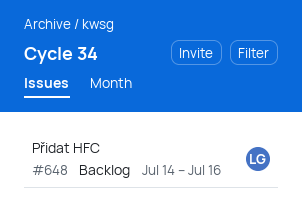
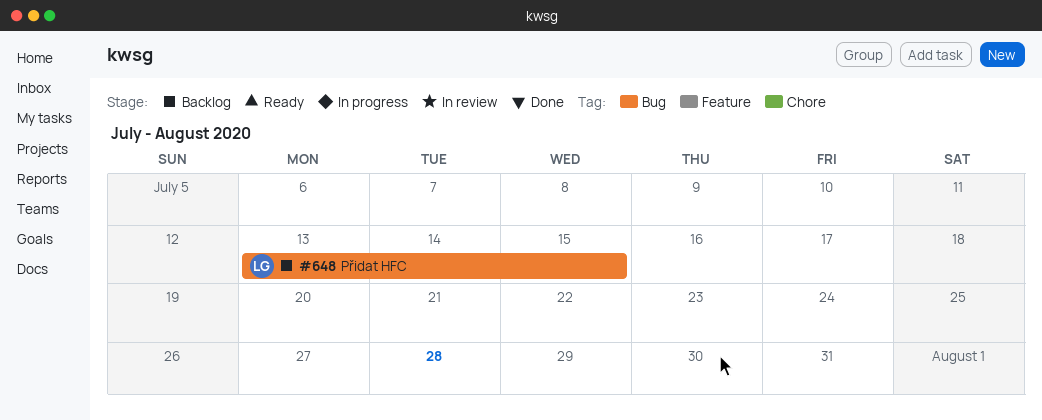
#648, start: Jul 14 -> Jul 13
#648, due: Jul 16 -> Jul 15

